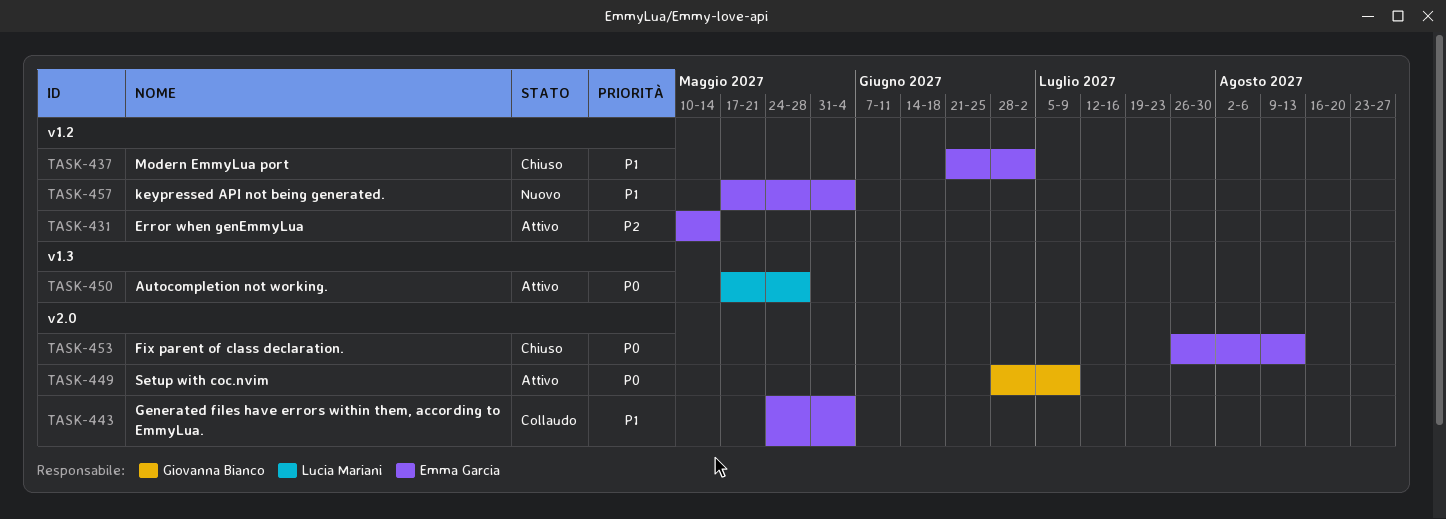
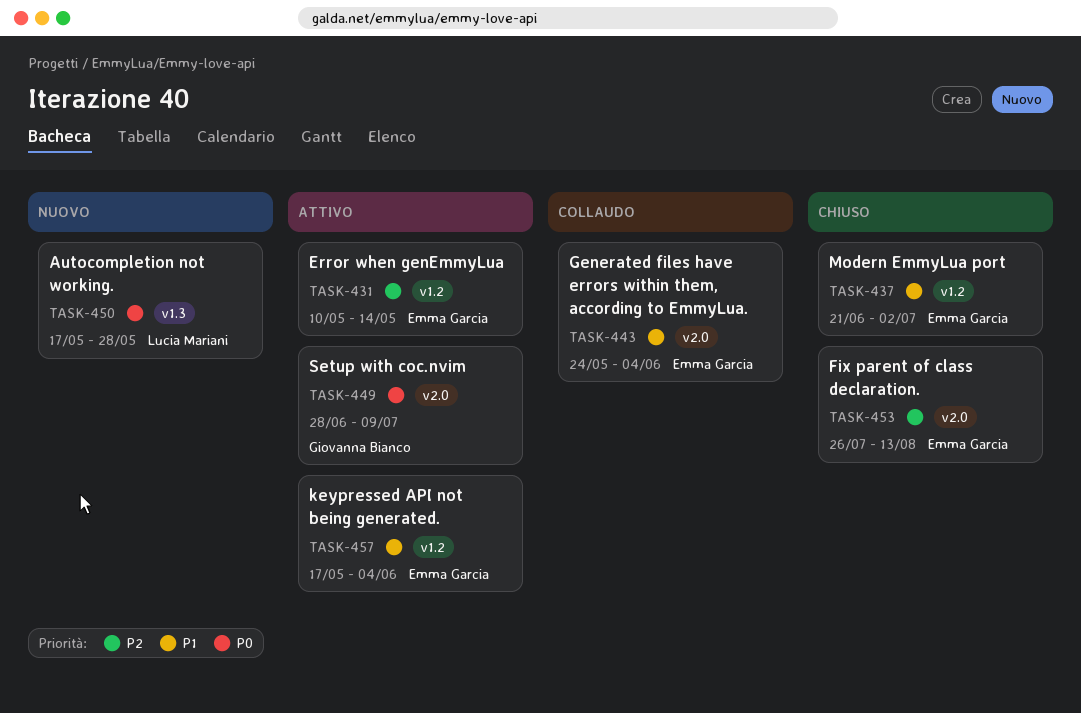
TASK-450, status: Attivo -> Nuovo
TASK-453, priority: P0 -> P2
TASK-457, status: Nuovo -> Attivo

